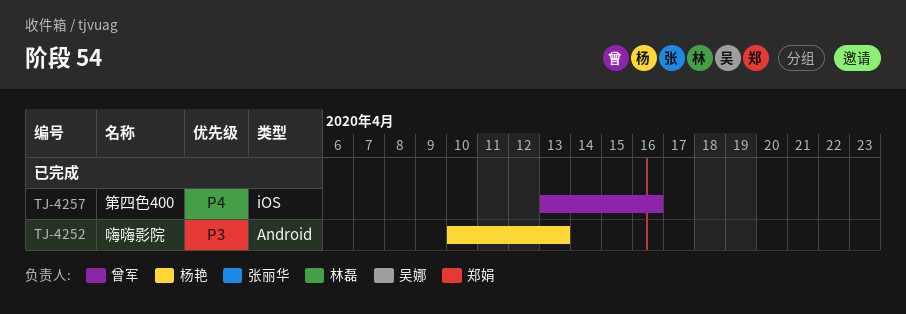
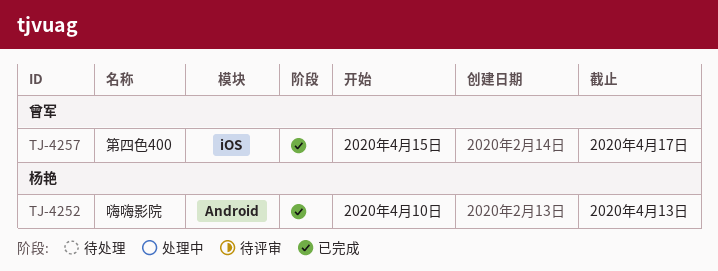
TJ-4257, start: Apr 13 -> Apr 15
TJ-4257, due: Apr 16 -> Apr 17

